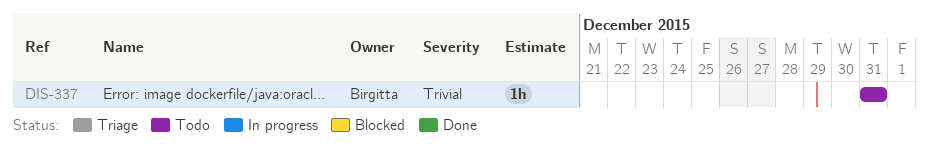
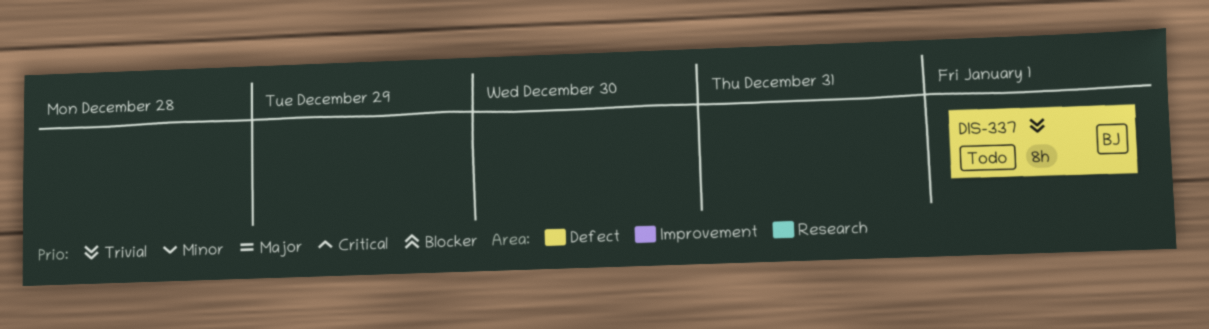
DIS-337, estimate: 1h -> 8h
DIS-337, due: Dec 31 -> Jan 1

